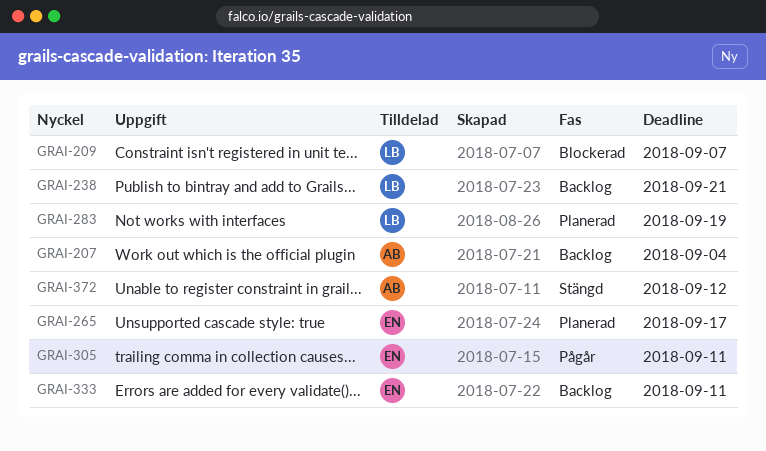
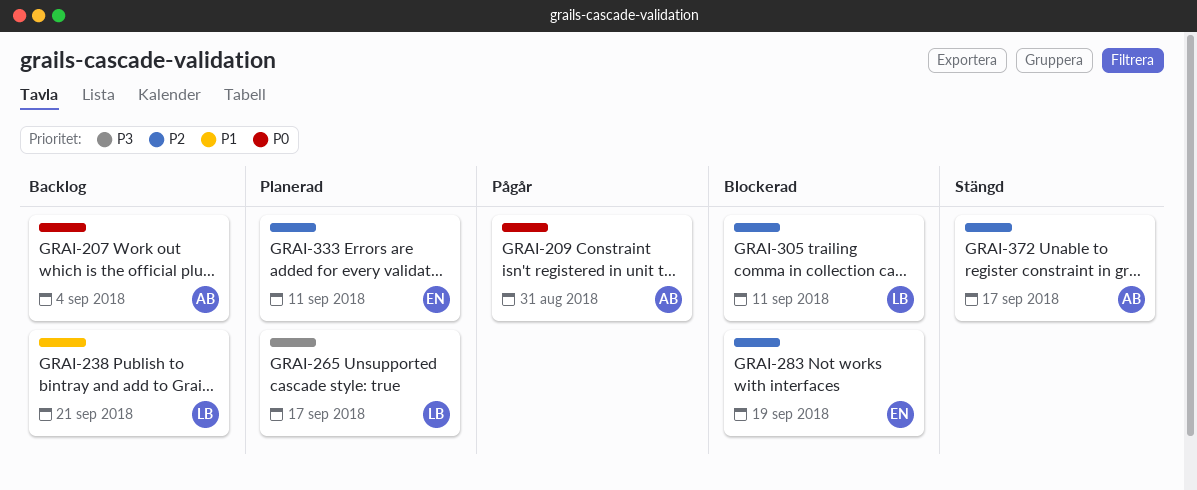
GRAI-209, status: Blockerad -> Pågår
GRAI-209, owner: LB -> AB
GRAI-209, due: Sep 7 -> Aug 31
GRAI-265, owner: EN -> LB
GRAI-283, status: Planerad -> Blockerad
GRAI-283, owner: LB -> EN
GRAI-305, status: Pågår -> Blockerad
GRAI-305, owner: EN -> LB
GRAI-333, status: Backlog -> Planerad
GRAI-372, due: Sep 12 -> Sep 17

